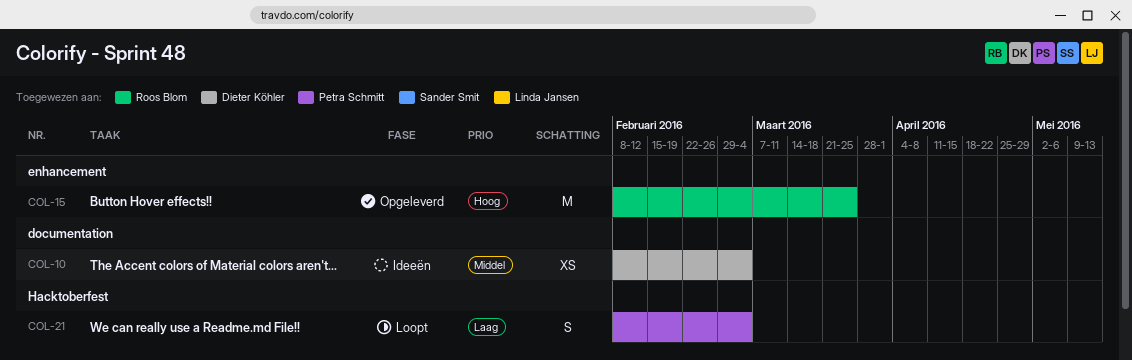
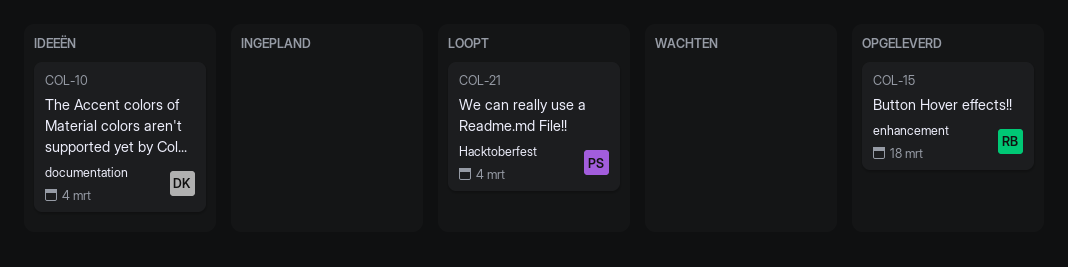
COL-15, due: Mar 25 -> Mar 18

